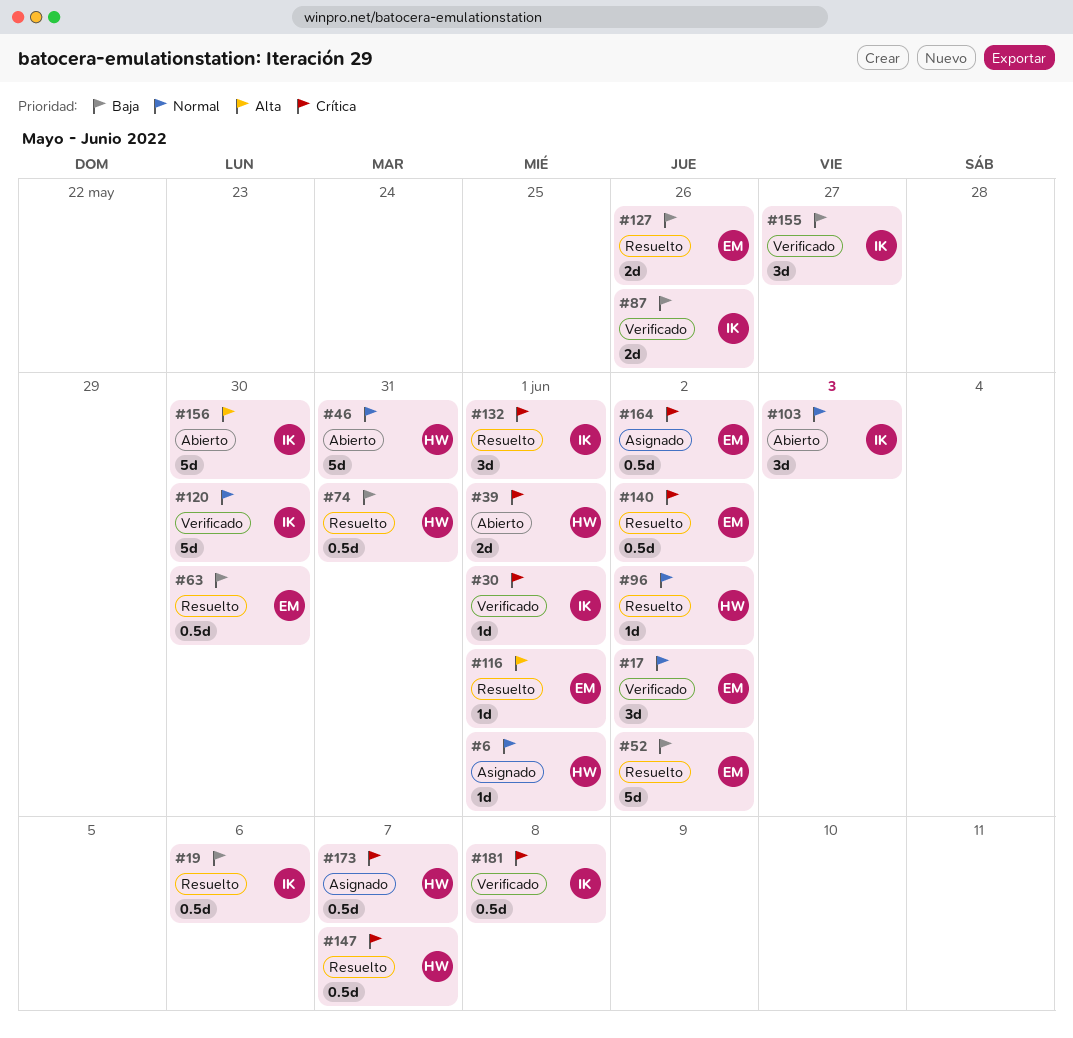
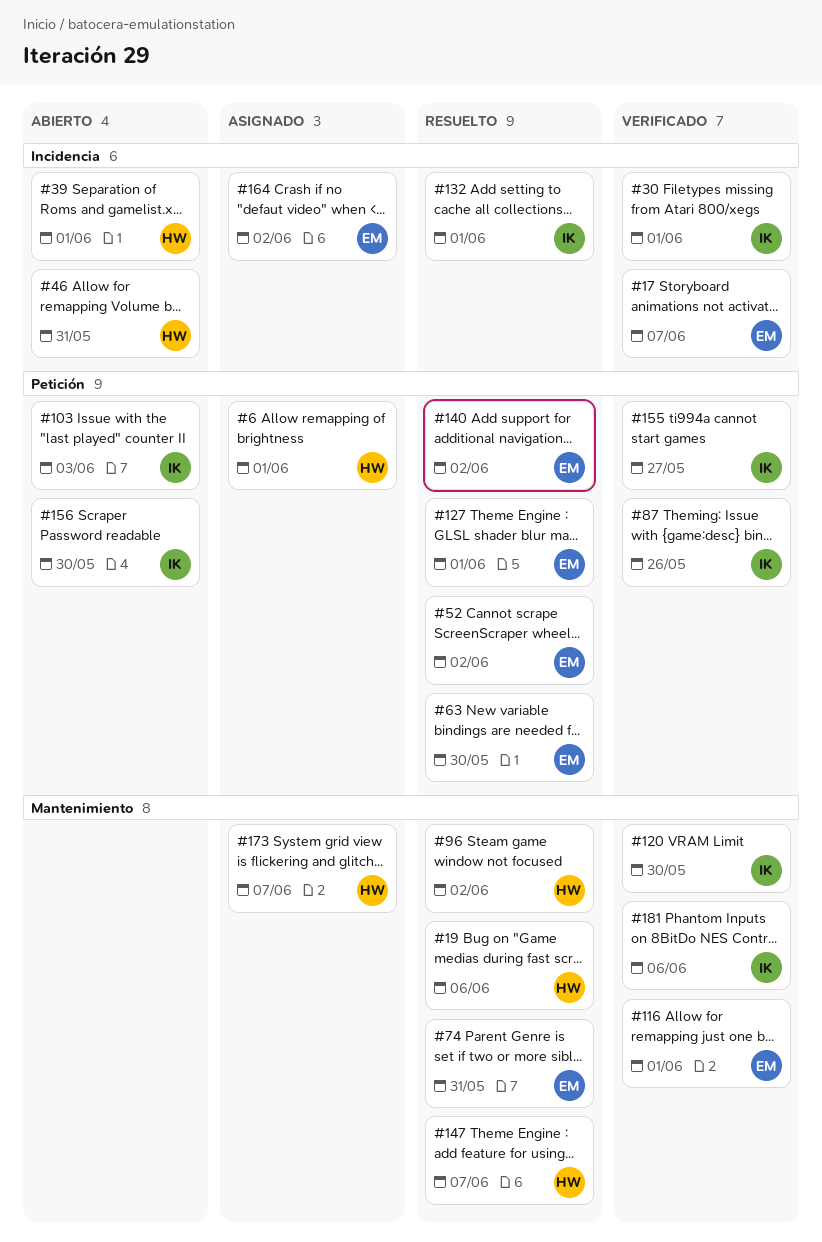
#17, due: Jun 2 -> Jun 7
#19, owner: IK -> HW
#74, owner: HW -> EM
#116, status: Resuelto -> Verificado
#127, due: May 26 -> Jun 1
#181, due: Jun 8 -> Jun 6

